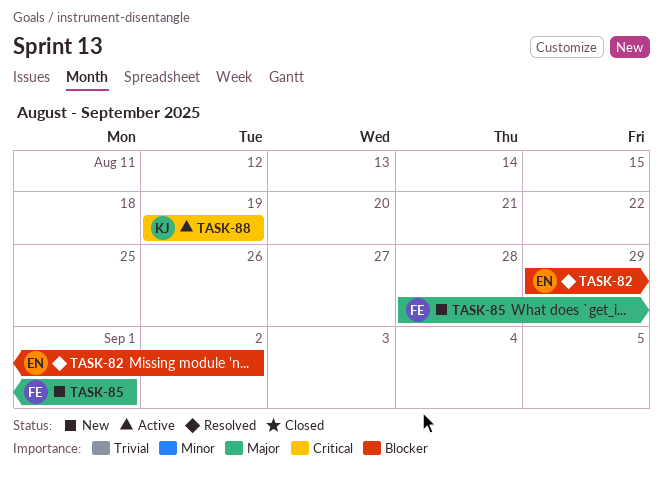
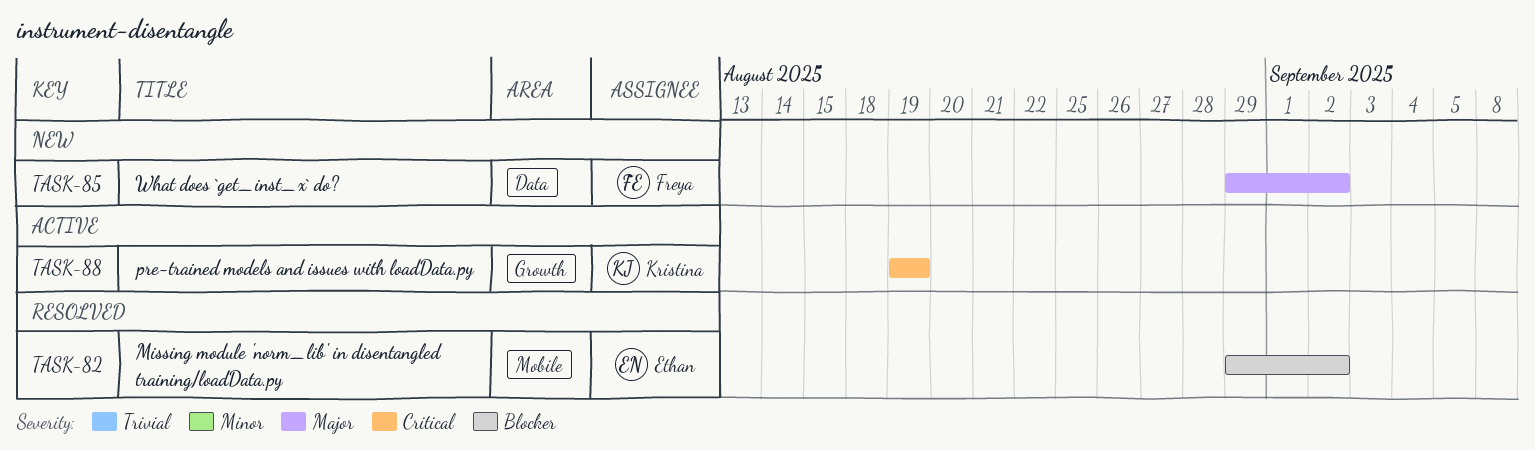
TASK-85, start: Aug 28 -> Aug 29
TASK-85, due: Sep 1 -> Sep 2

